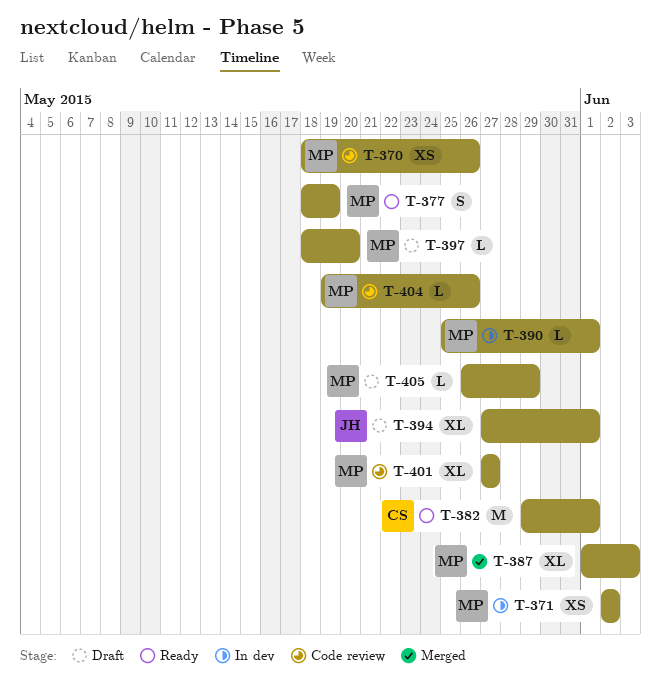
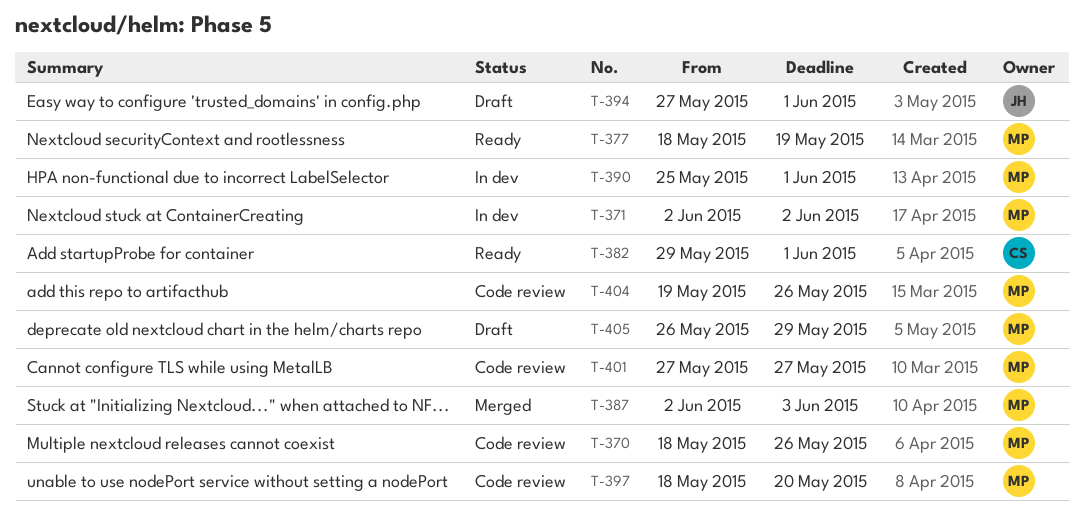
T-387, start: Jun 1 -> Jun 2
T-397, status: Draft -> Code review

